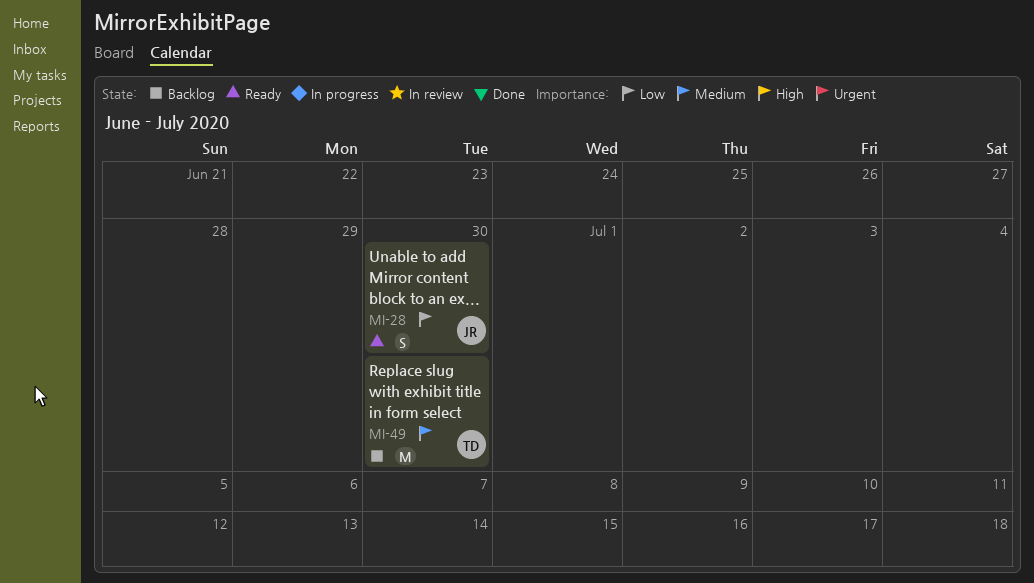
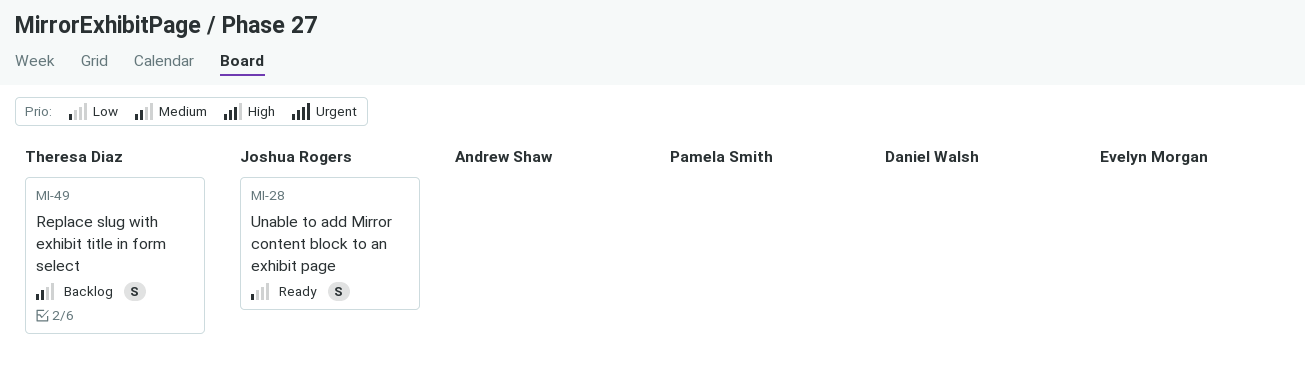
MI-49, estimate: M -> S

